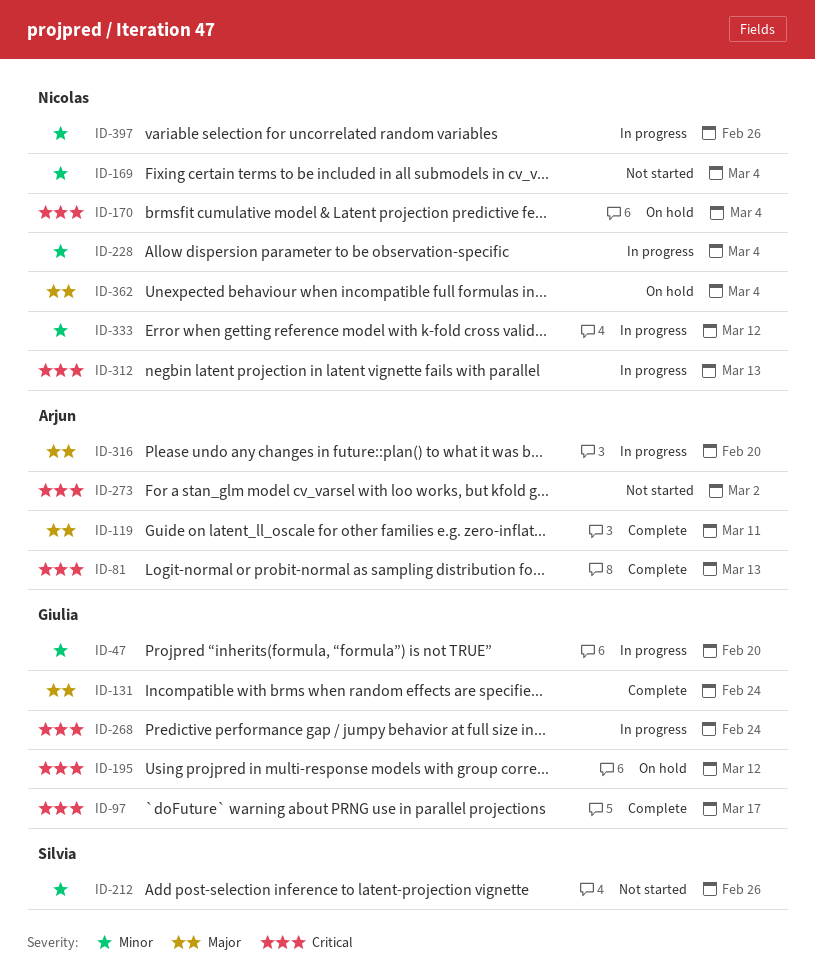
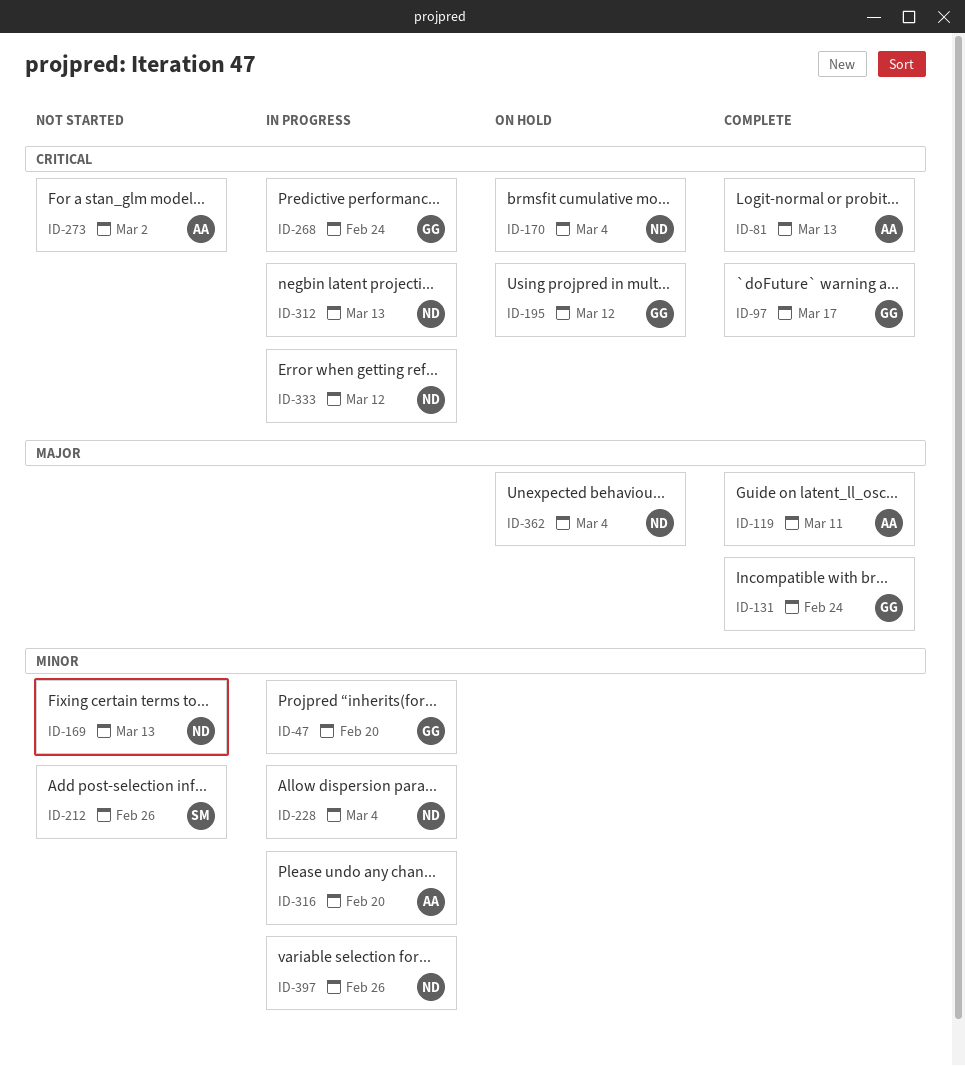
ID-169, due: Mar 4 -> Mar 13
ID-316, priority: Major -> Minor
ID-333, priority: Minor -> Critical

